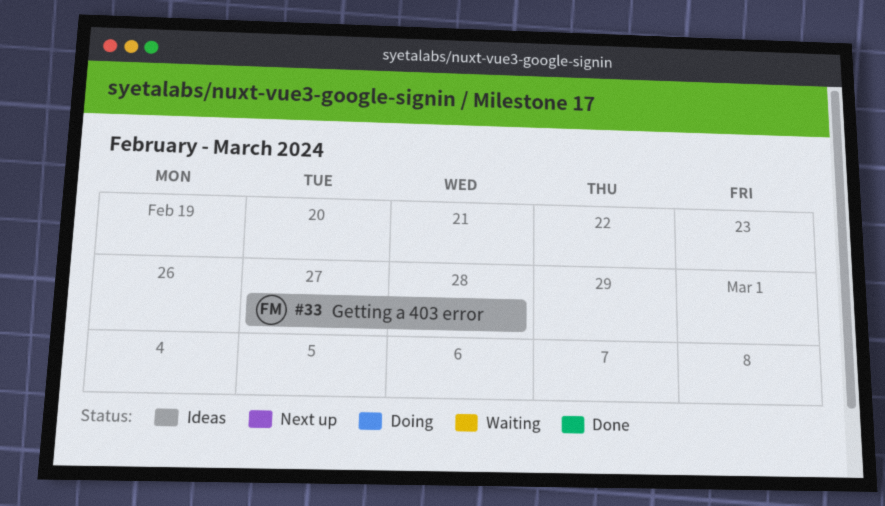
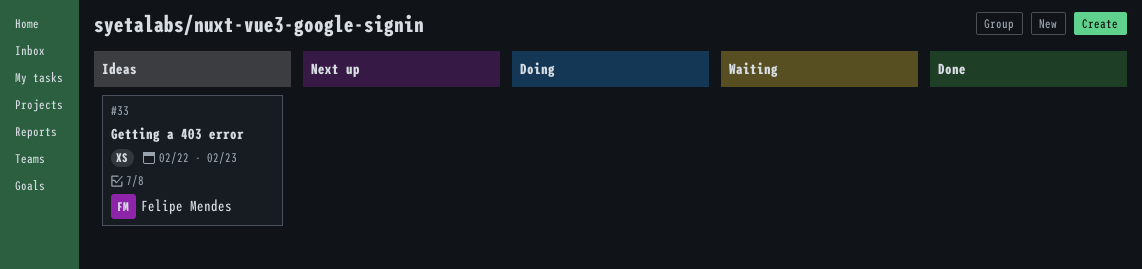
#33, start: Feb 27 -> Feb 22
#33, due: Feb 28 -> Feb 23

